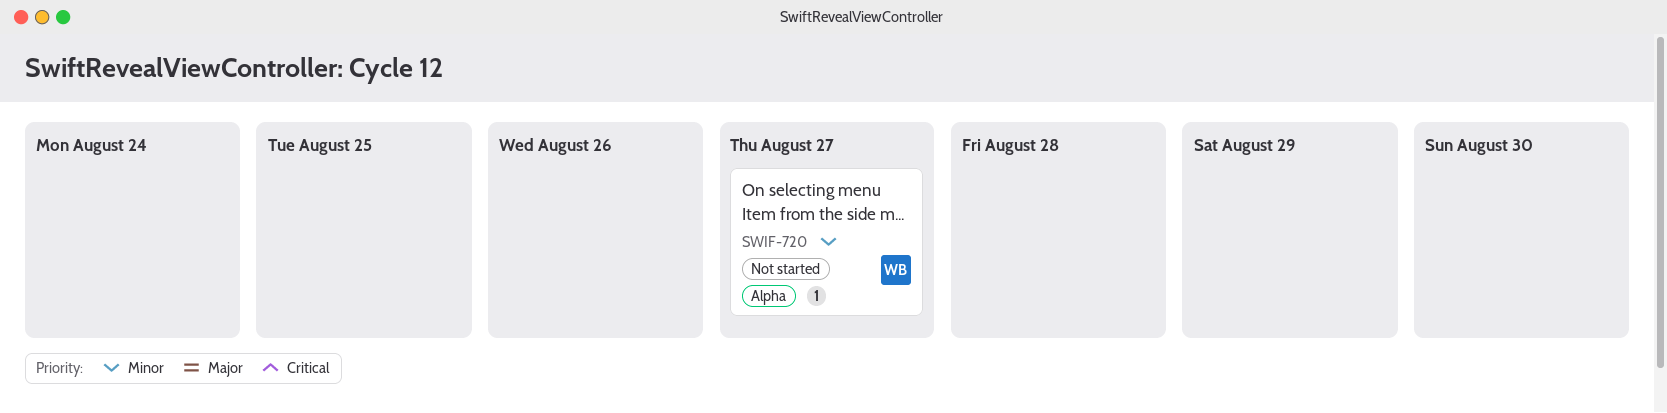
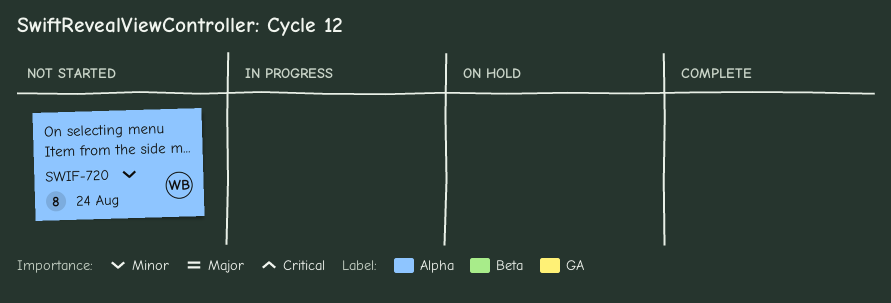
SWIF-720, estimate: 1 -> 8
SWIF-720, due: Aug 27 -> Aug 24

